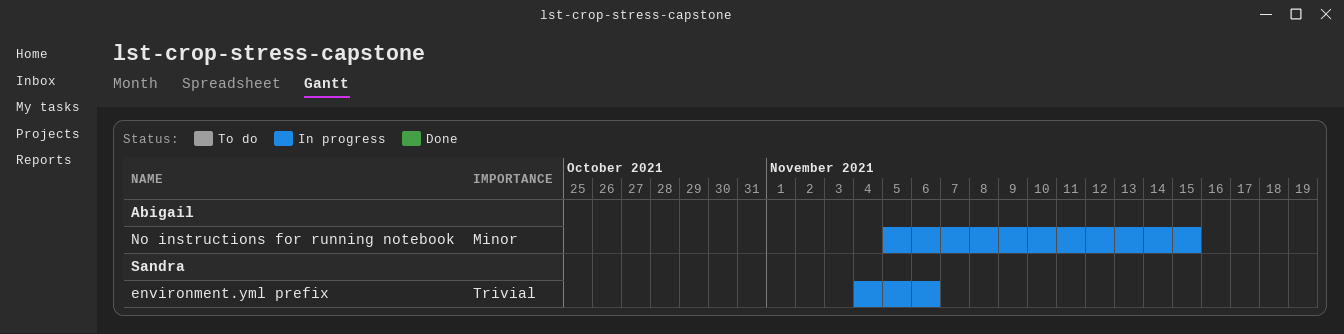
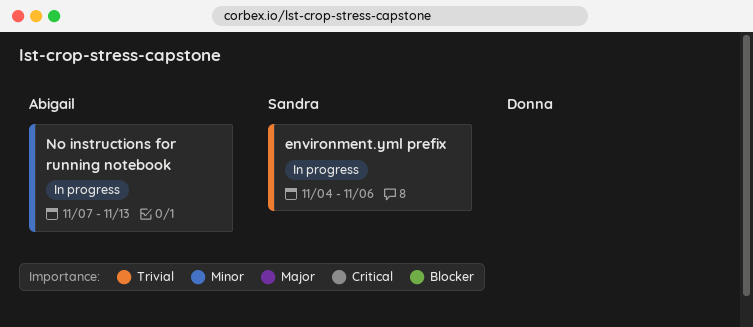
No instructions for running notebook, start: Nov 5 -> Nov 7
No instructions for running notebook, due: Nov 15 -> Nov 13

